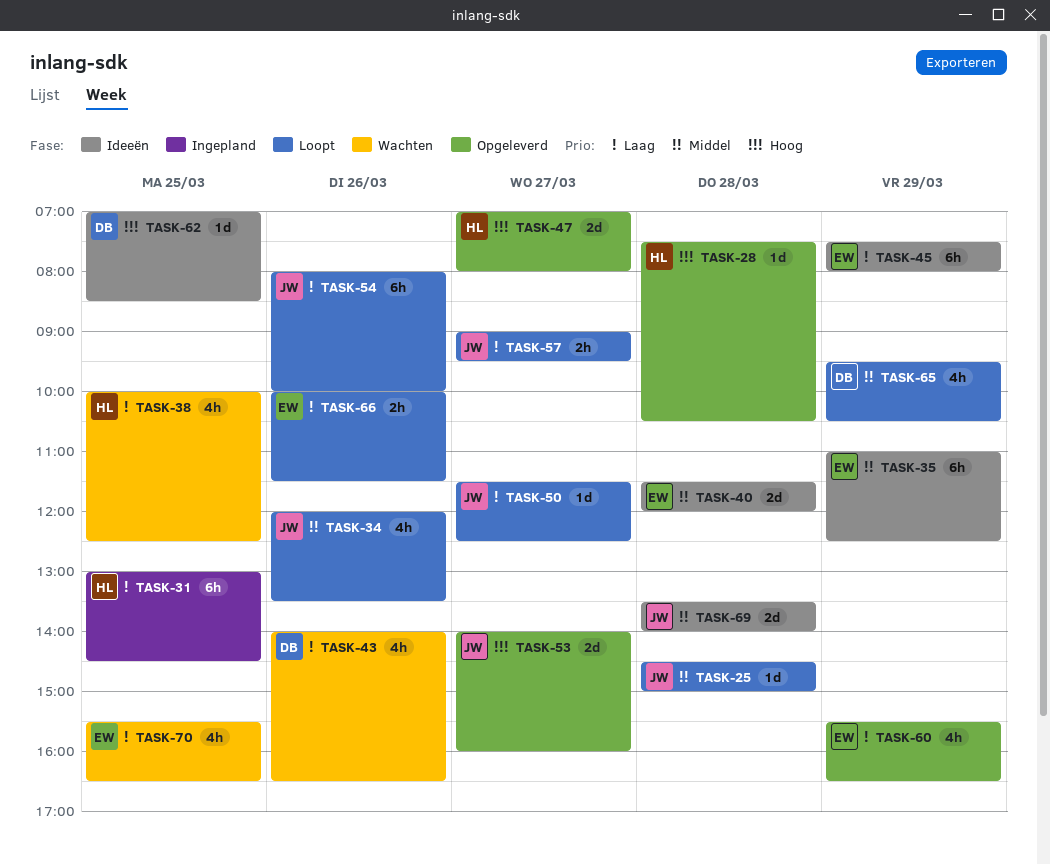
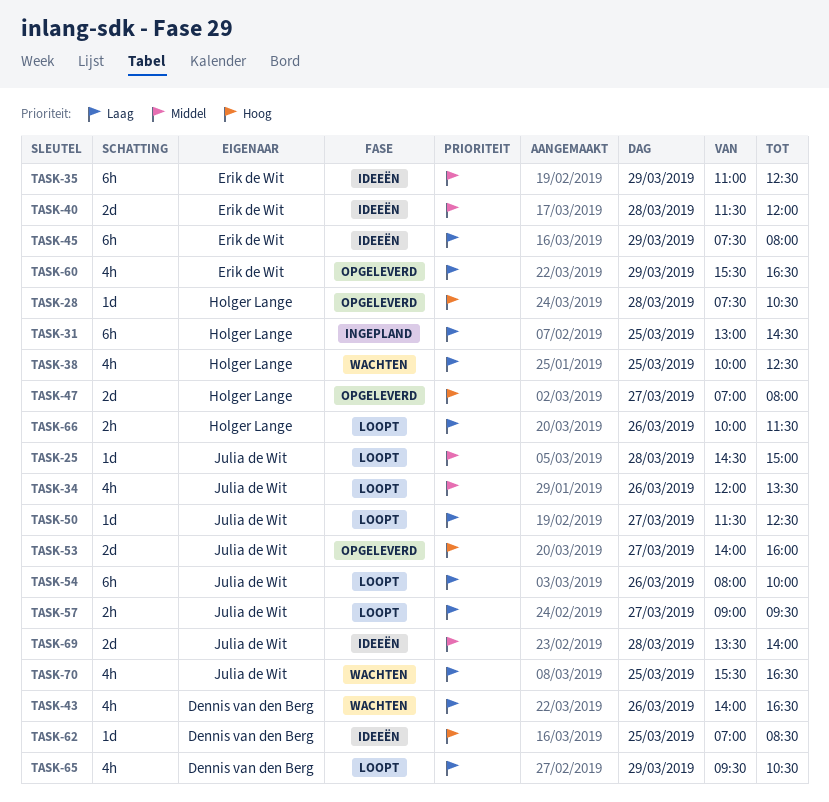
TASK-65, priority: Middel -> Laag
TASK-66, owner: Erik de Wit -> Holger Lange
TASK-70, owner: Erik de Wit -> Julia de Wit

